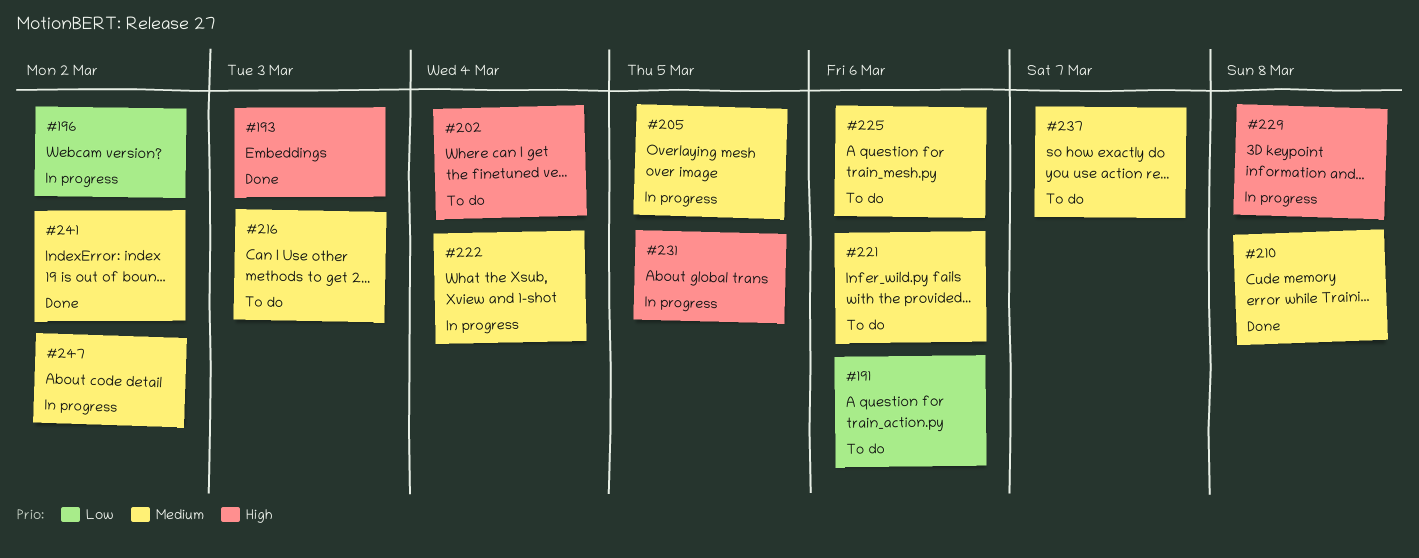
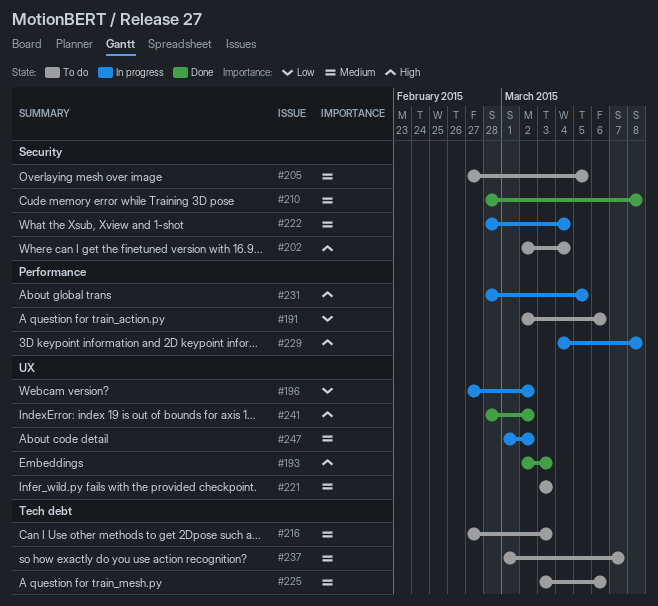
#205, status: In progress -> To do
#221, due: Mar 6 -> Mar 3
#241, priority: Medium -> High

